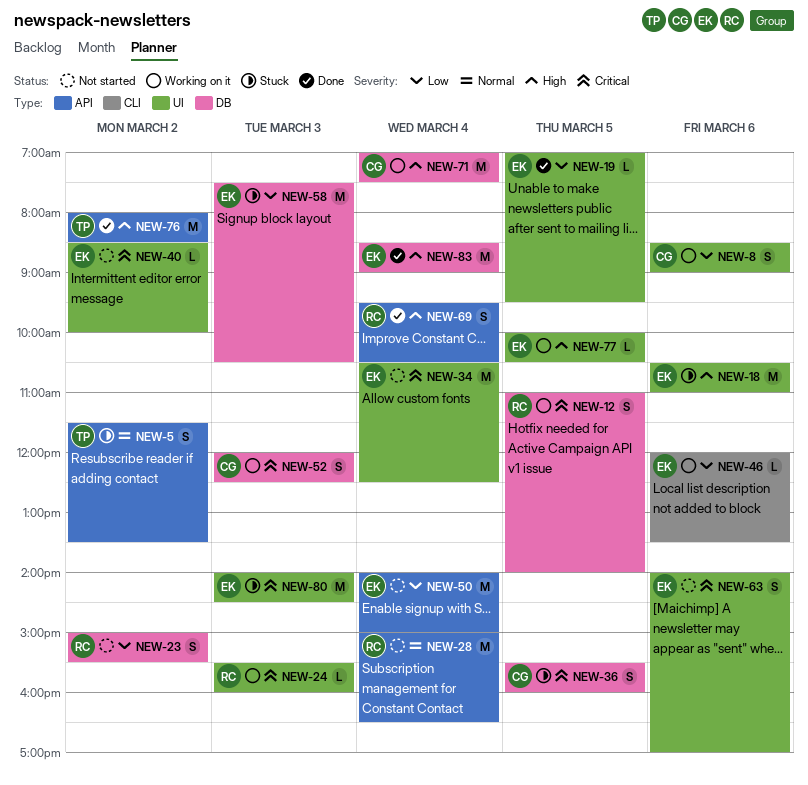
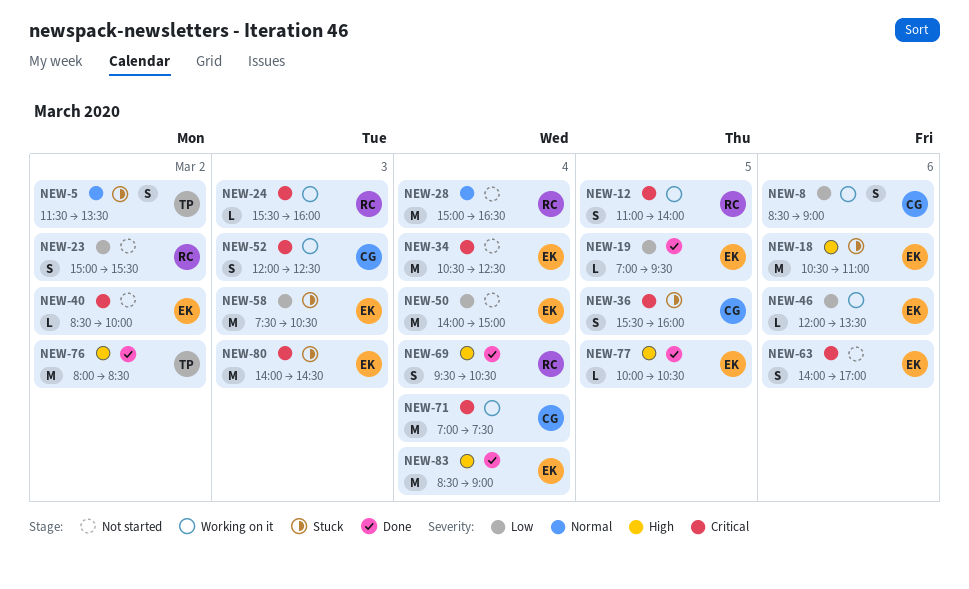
NEW-71, priority: High -> Critical
NEW-77, status: Working on it -> Done

